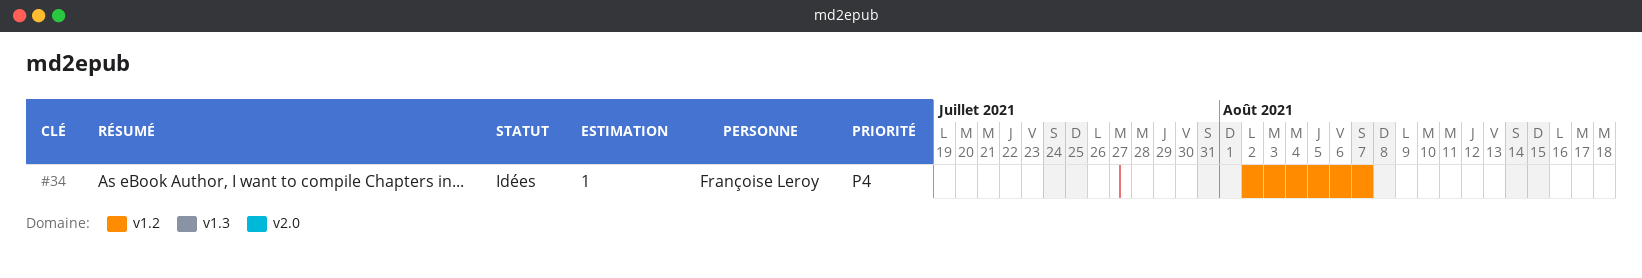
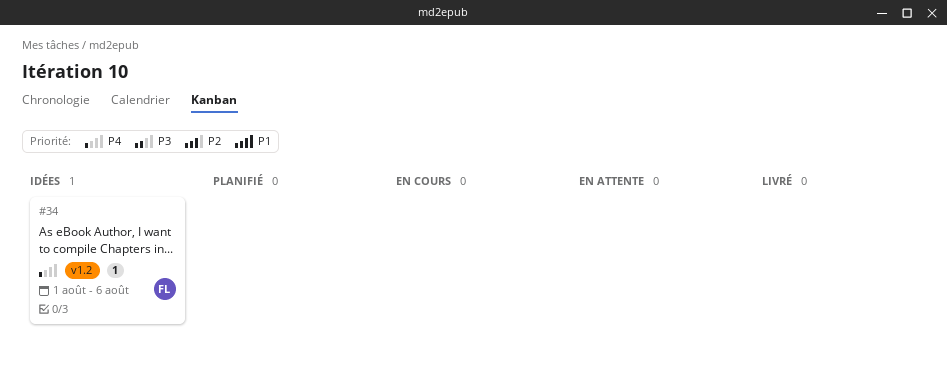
#34, start: Aug 2 -> Aug 1
#34, due: Aug 7 -> Aug 6

